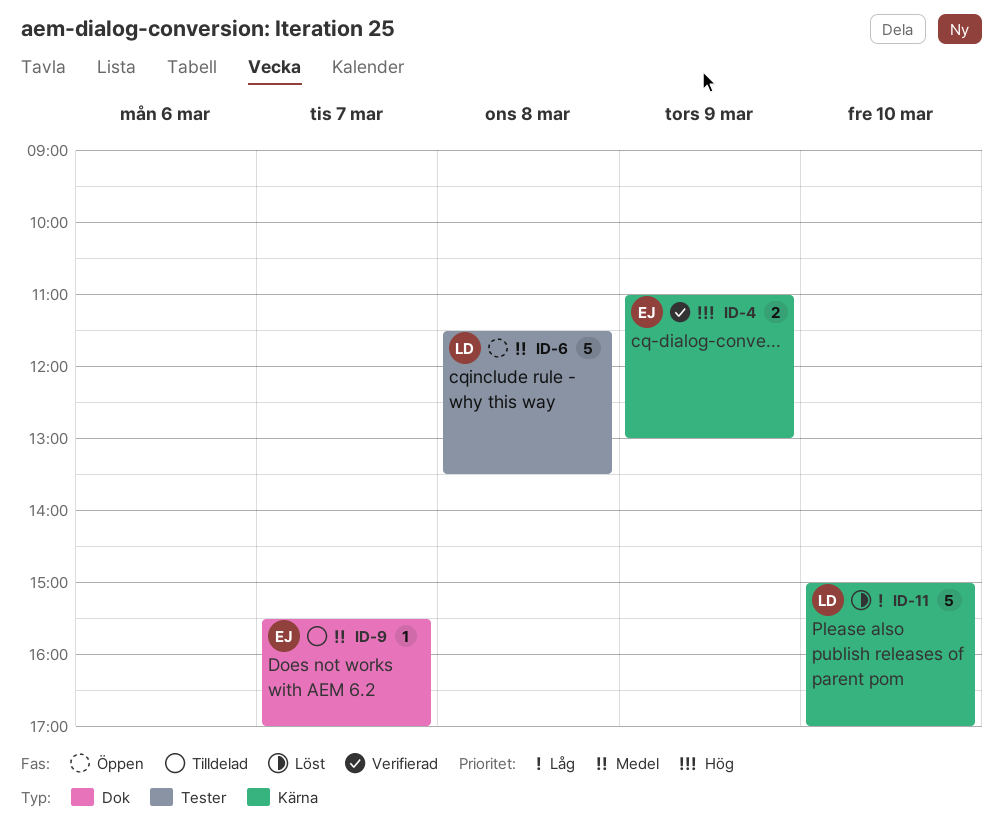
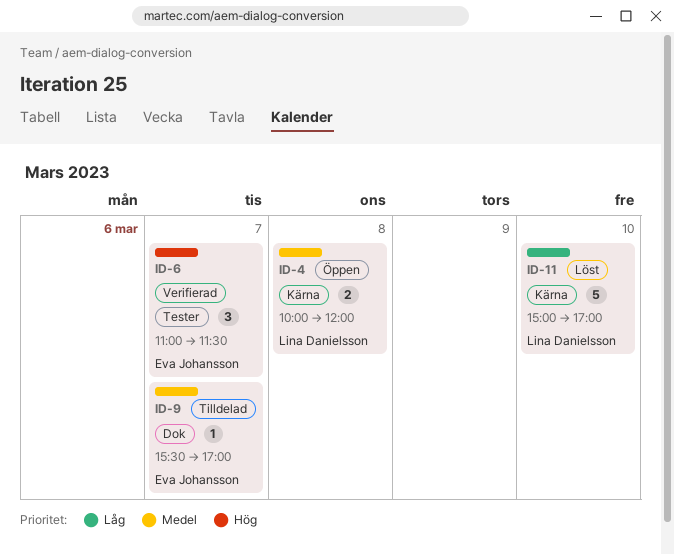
ID-4, status: Verifierad -> Öppen
ID-4, owner: Eva Johansson -> Lina Danielsson
ID-4, priority: Hög -> Medel
ID-4, day: Mar 9 -> Mar 8
ID-4, begins: 11:00 -> 10:00
ID-4, ends: 13:00 -> 12:00
ID-6, status: Öppen -> Verifierad
ID-6, owner: Lina Danielsson -> Eva Johansson
ID-6, priority: Medel -> Hög
ID-6, estimate: 5 -> 3
ID-6, day: Mar 8 -> Mar 7
ID-6, begins: 11:30 -> 11:00
ID-6, ends: 13:30 -> 11:30

